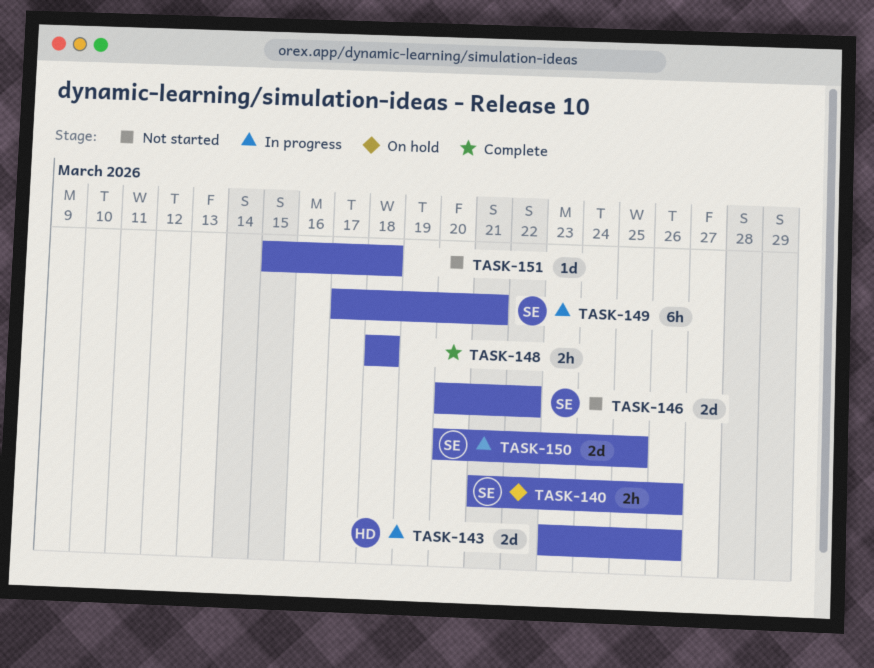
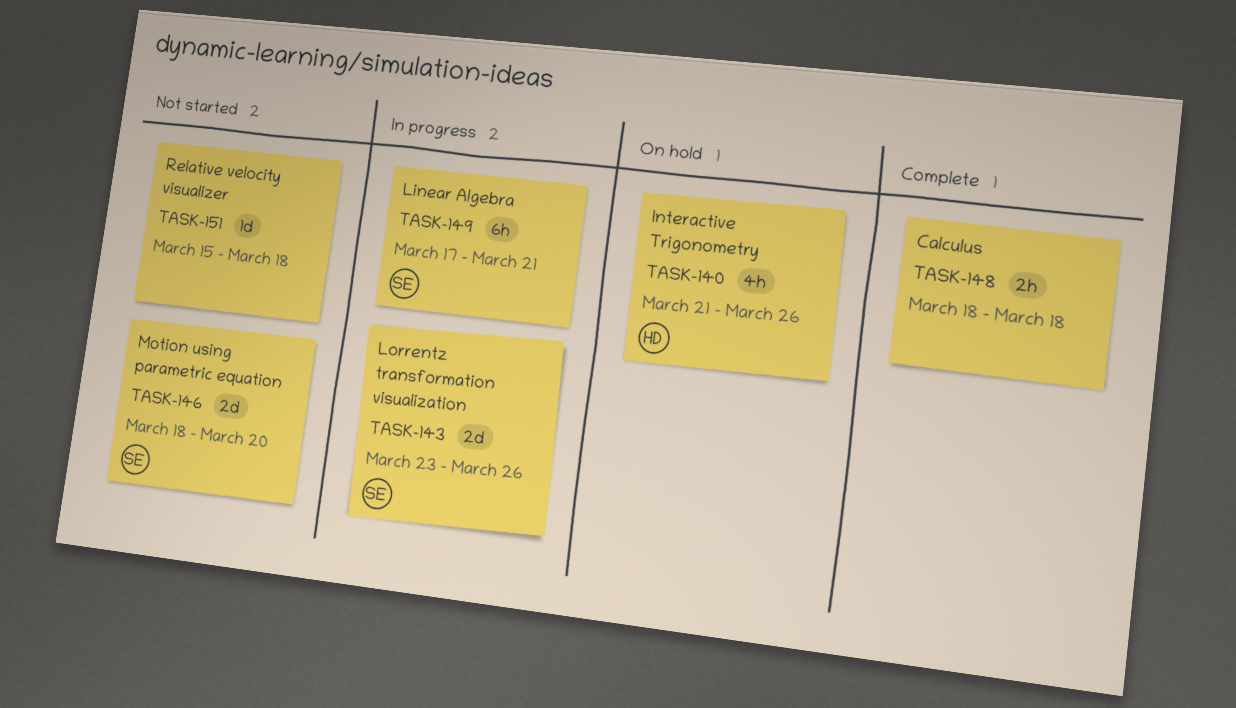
TASK-140, owner: SE -> HD
TASK-140, estimate: 2h -> 4h
TASK-143, owner: HD -> SE
TASK-146, start: Mar 20 -> Mar 18
TASK-146, due: Mar 22 -> Mar 20
TASK-150: present -> none

